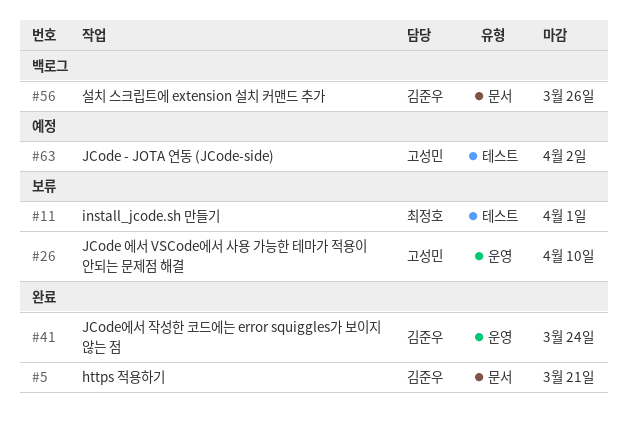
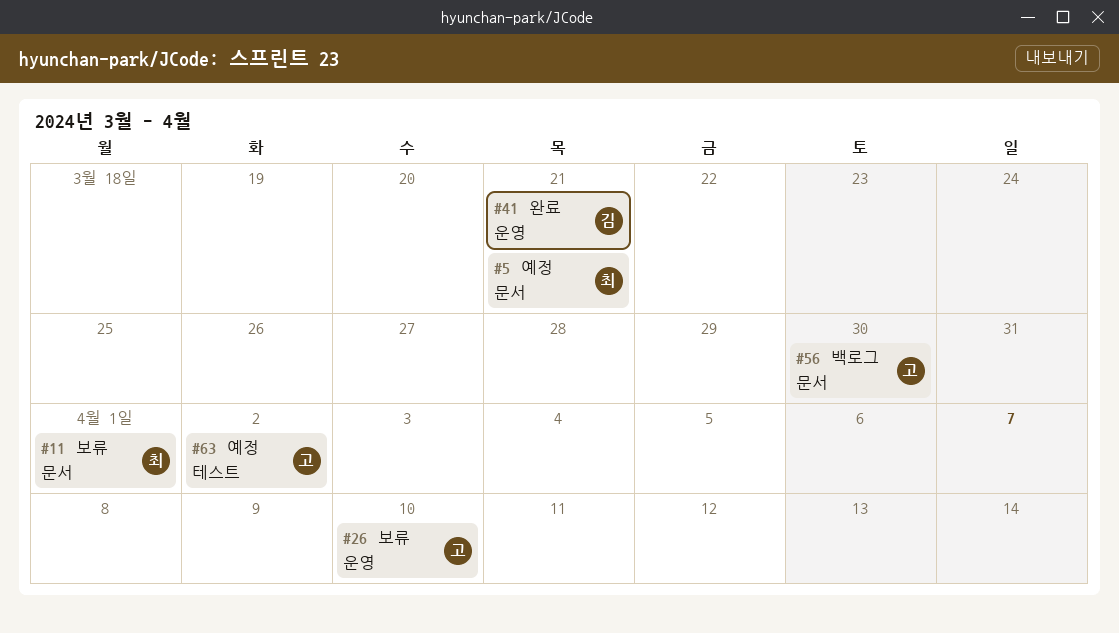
#5, status: 완료 -> 예정
#5, owner: 김준우 -> 최정호
#11, label: 테스트 -> 문서
#41, due: Mar 24 -> Mar 21
#56, owner: 김준우 -> 고성민
#56, due: Mar 26 -> Mar 30

